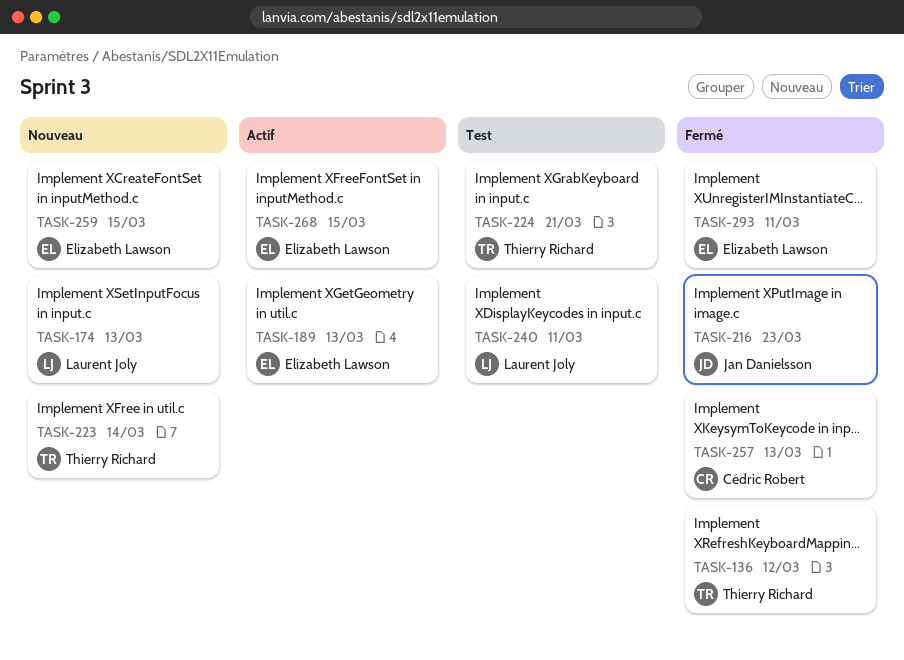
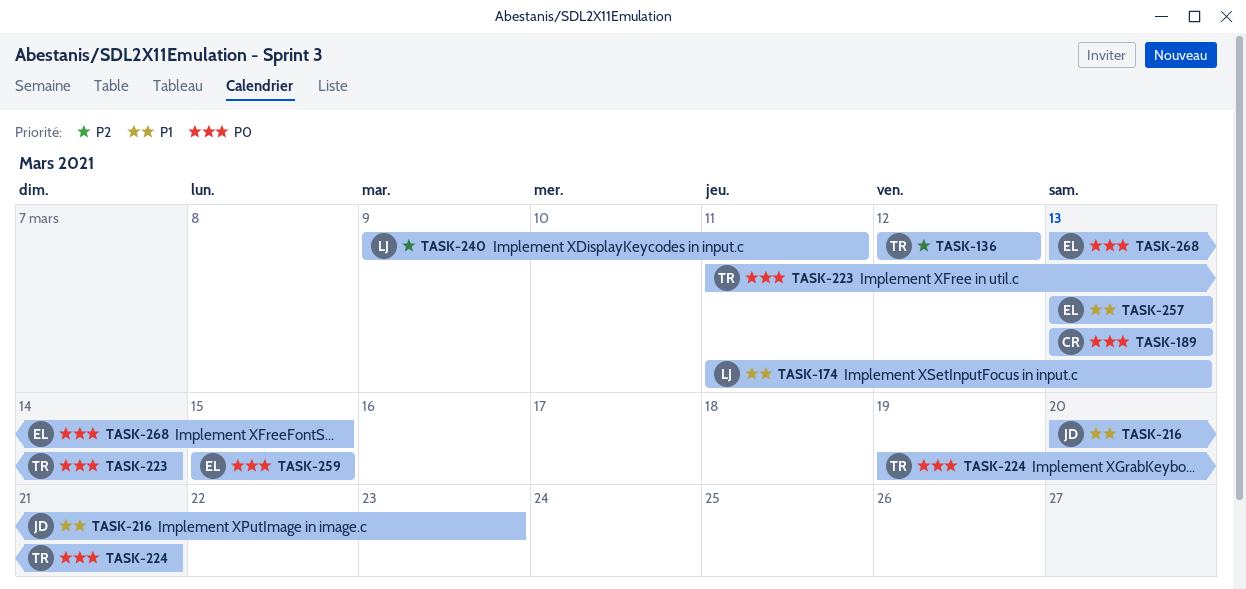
TASK-189, owner: Elizabeth Lawson -> Cédric Robert
TASK-257, owner: Cédric Robert -> Elizabeth Lawson
TASK-293: present -> none

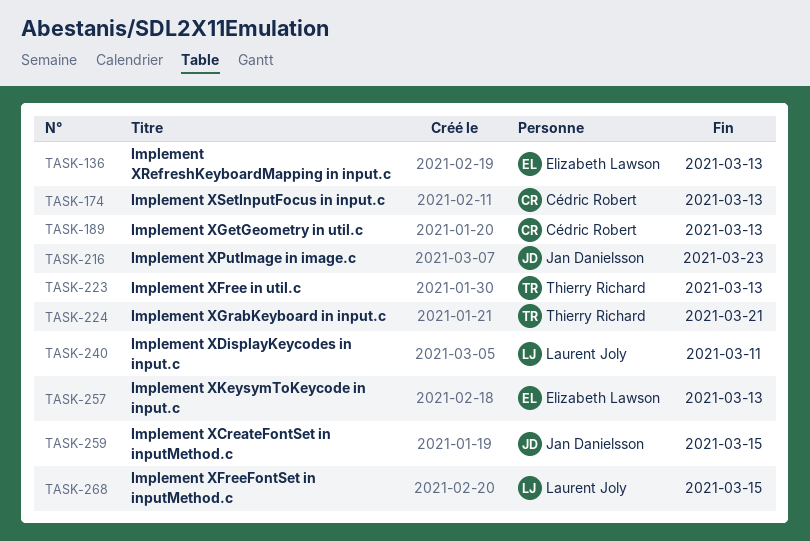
TASK-136, owner: Thierry Richard -> Elizabeth Lawson
TASK-136, due: Mar 12 -> Mar 13
TASK-174, owner: Laurent Joly -> Cédric Robert
TASK-223, due: Mar 14 -> Mar 13
TASK-259, owner: Elizabeth Lawson -> Jan Danielsson
TASK-268, owner: Elizabeth Lawson -> Laurent Joly

